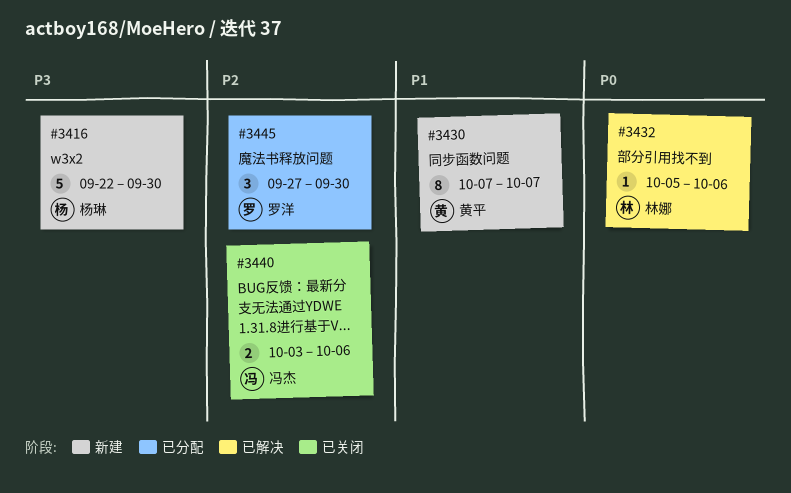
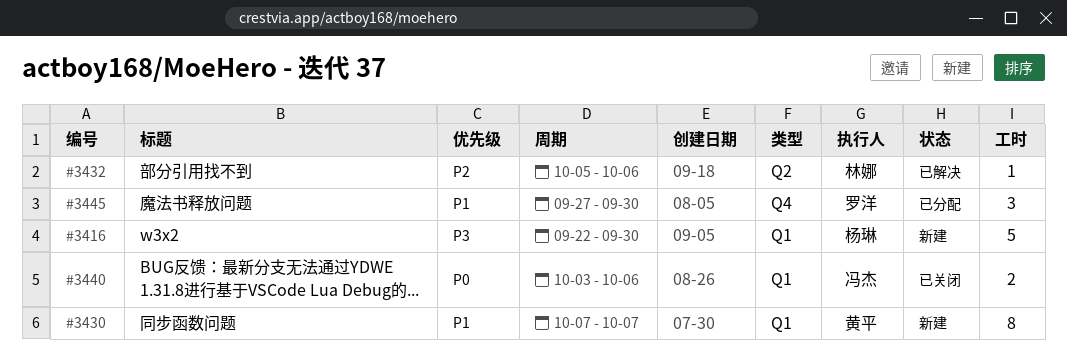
#3432, priority: P0 -> P2
#3440, priority: P2 -> P0
#3445, priority: P2 -> P1

